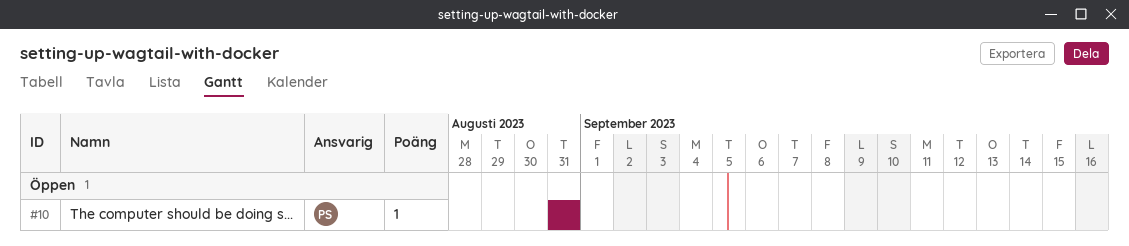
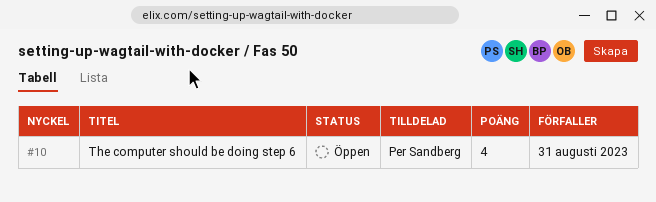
#10, estimate: 1 -> 4

